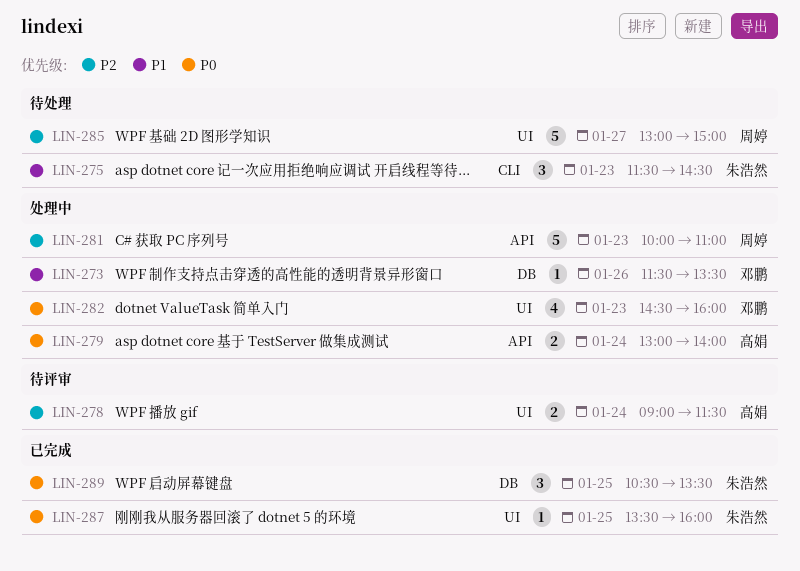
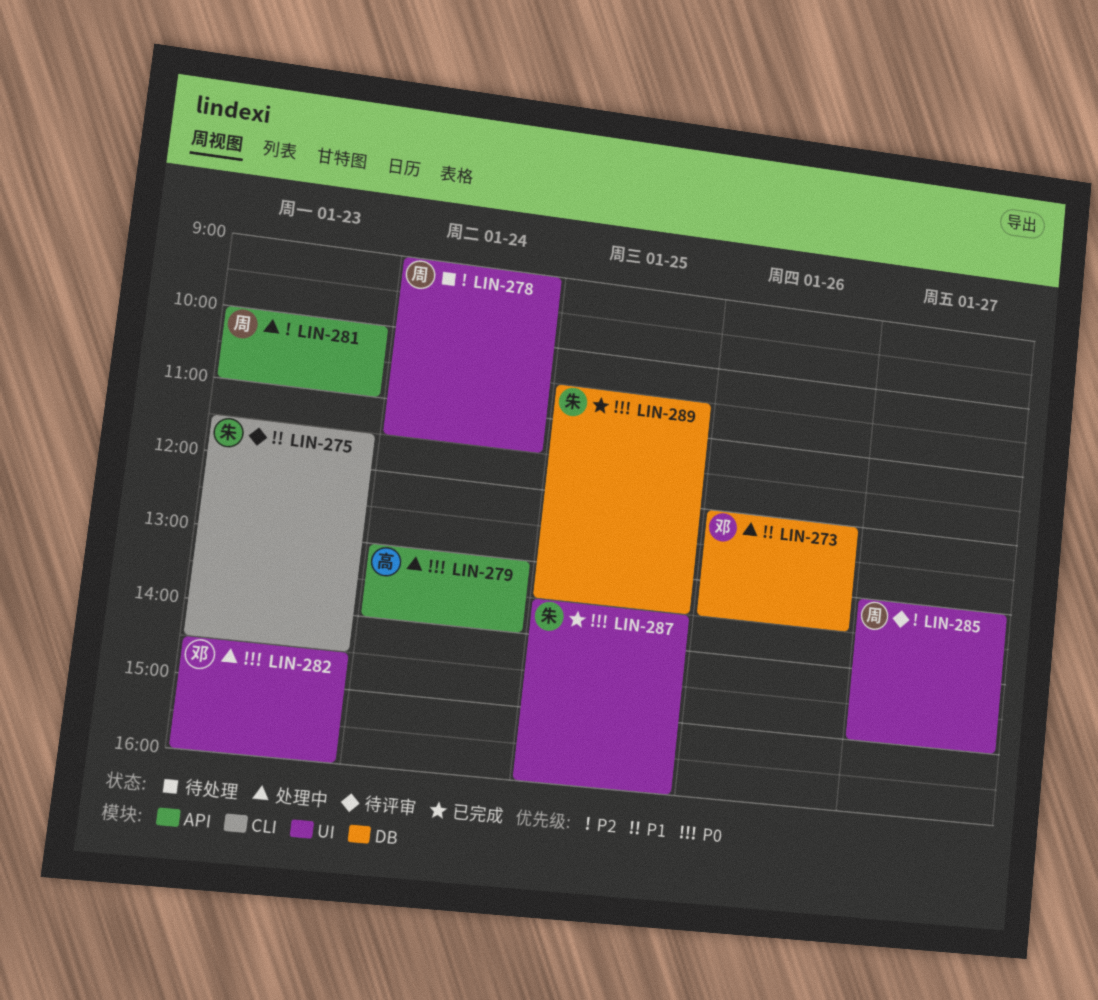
LIN-273, begins: 11:30 -> 12:00
LIN-275, status: 待处理 -> 待评审
LIN-278, status: 待评审 -> 待处理
LIN-278, owner: 高娟 -> 周婷
LIN-285, status: 待处理 -> 待评审

